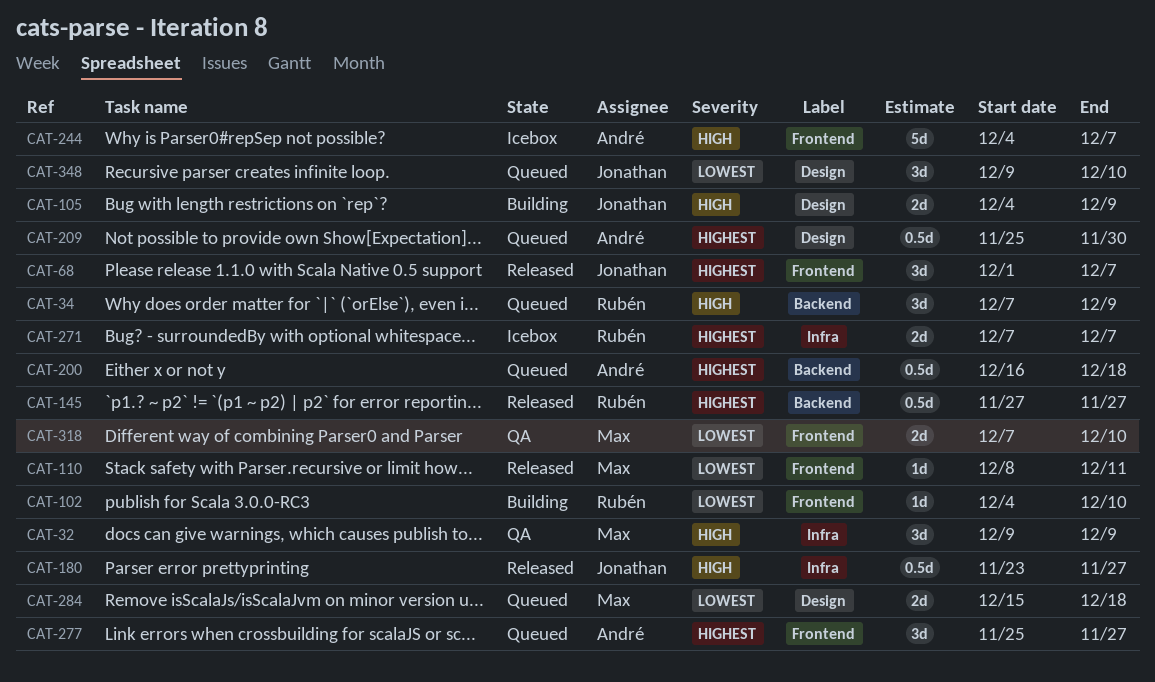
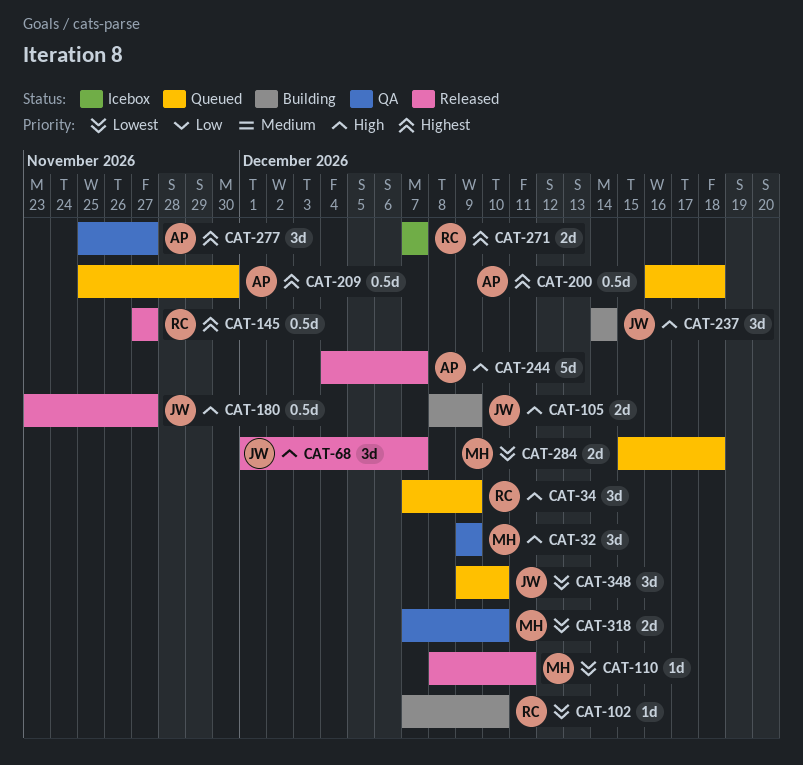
CAT-68, priority: Highest -> High
CAT-102, start: Dec 4 -> Dec 7
CAT-105, start: Dec 4 -> Dec 8
CAT-237: none -> present
CAT-244, status: Icebox -> Released
CAT-277, status: Queued -> QA

